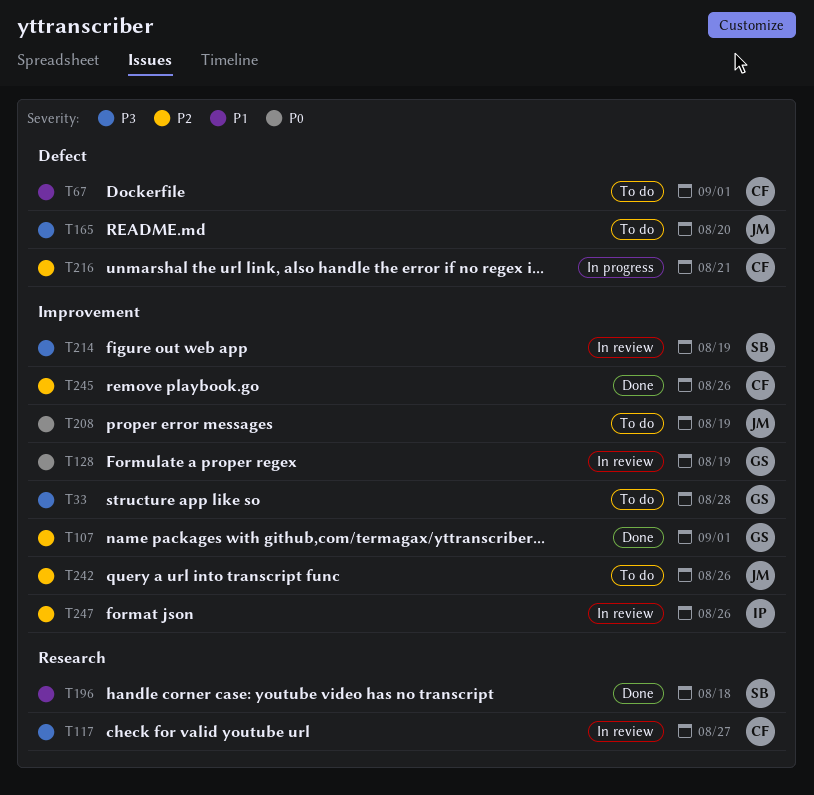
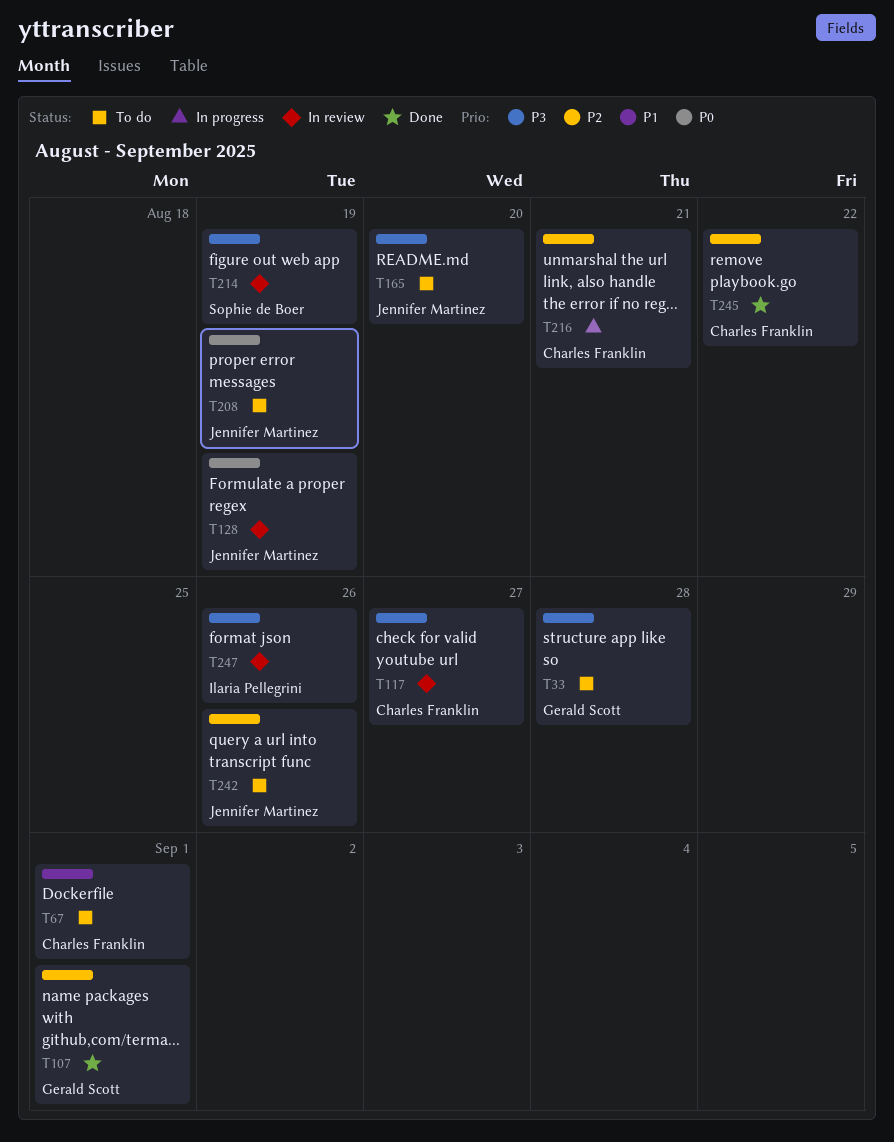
T128, owner: Gerald Scott -> Jennifer Martinez
T196: present -> none
T245, due: Aug 26 -> Aug 22
T247, priority: P2 -> P3

